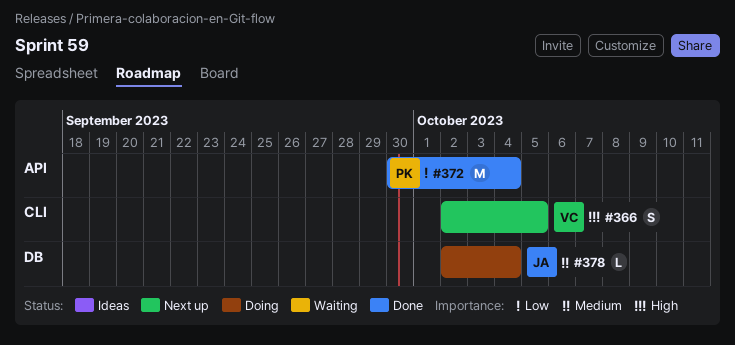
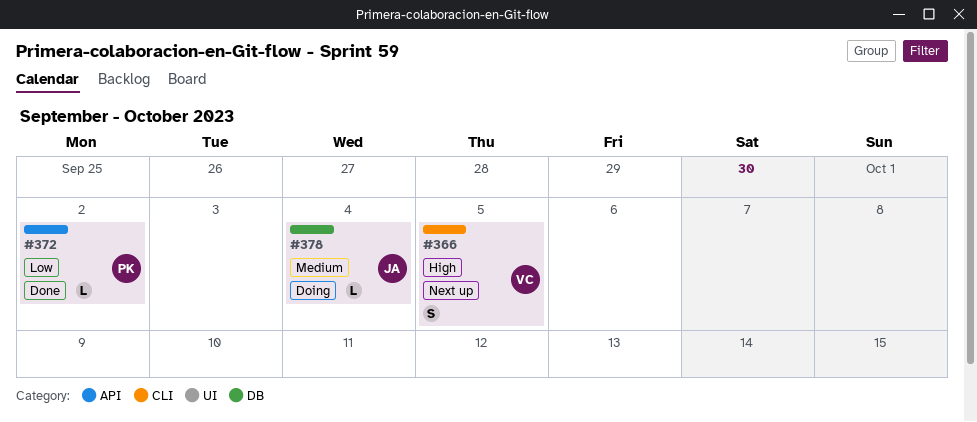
#372, estimate: M -> L
#372, due: Oct 4 -> Oct 2

